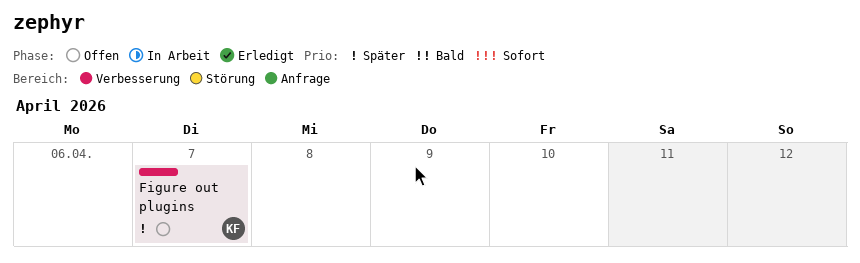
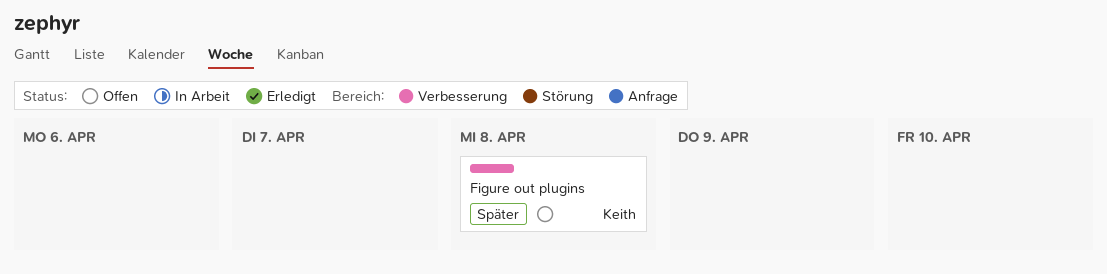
Figure out plugins, due: Apr 7 -> Apr 8

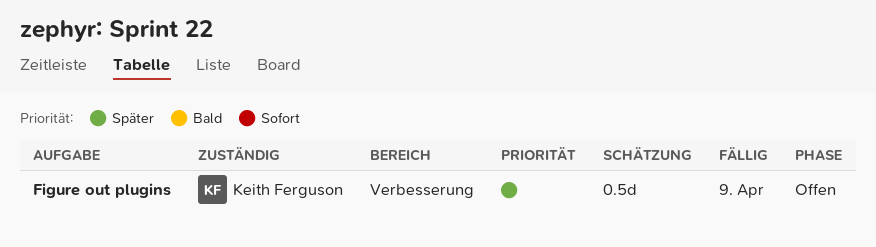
Figure out plugins, due: Apr 8 -> Apr 9

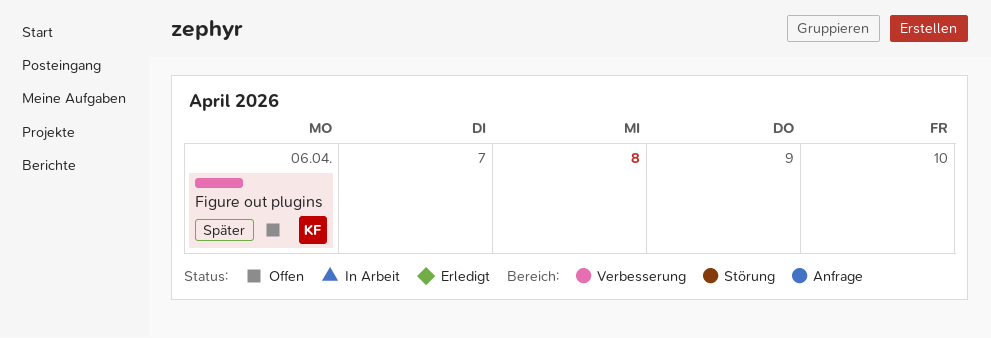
Figure out plugins, due: Apr 9 -> Apr 6

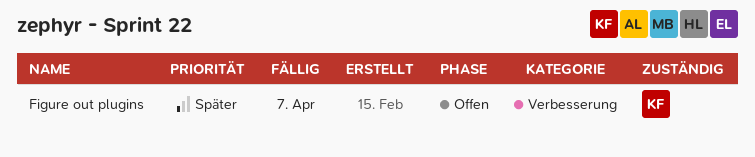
Figure out plugins, due: Apr 6 -> Apr 7

